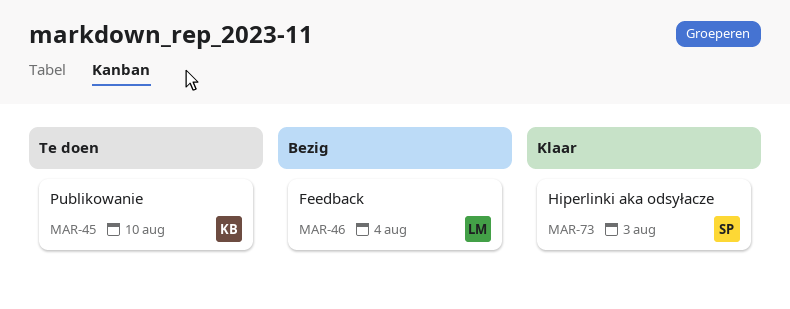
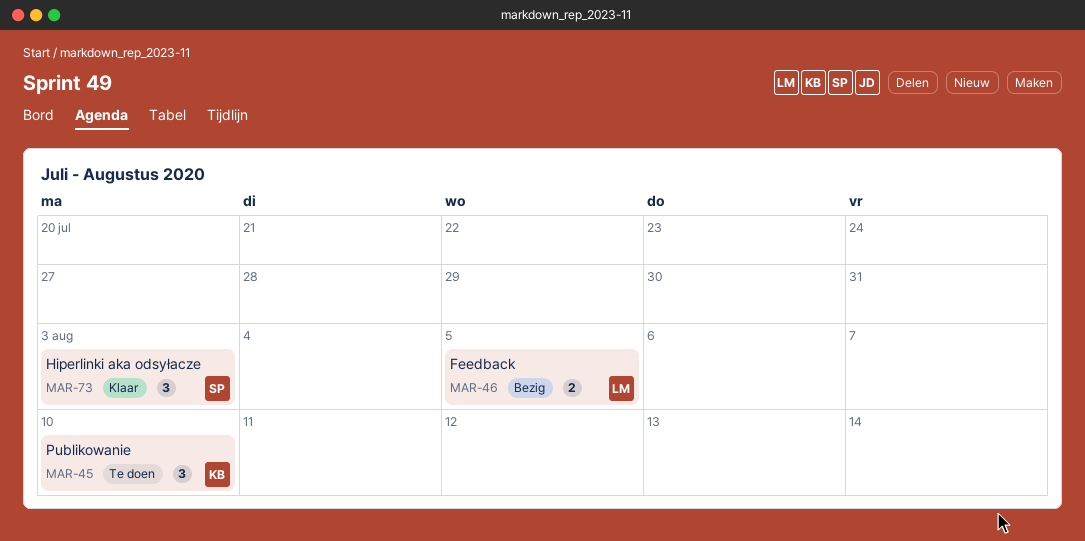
MAR-46, due: Aug 4 -> Aug 5

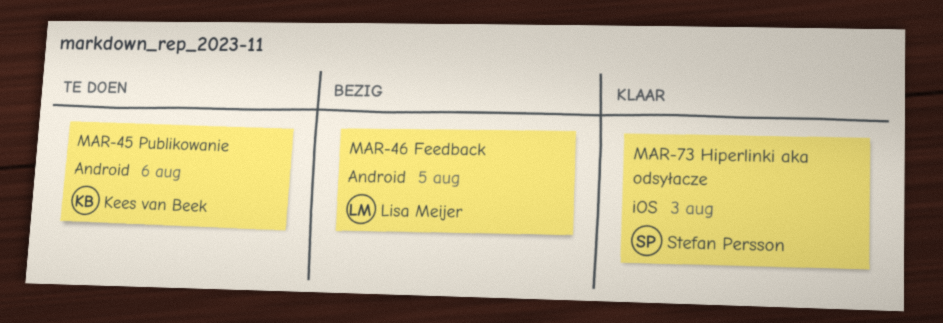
MAR-45, due: Aug 10 -> Aug 6

